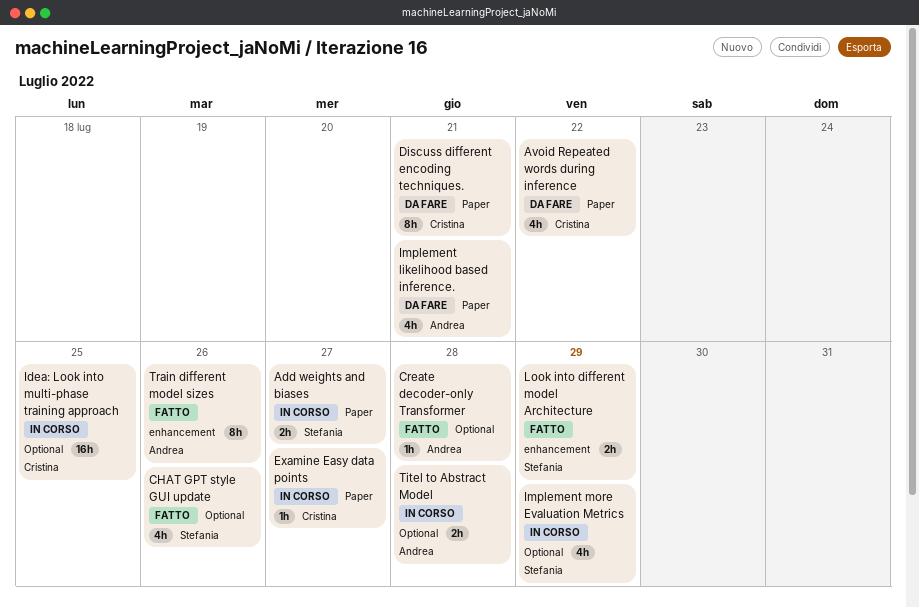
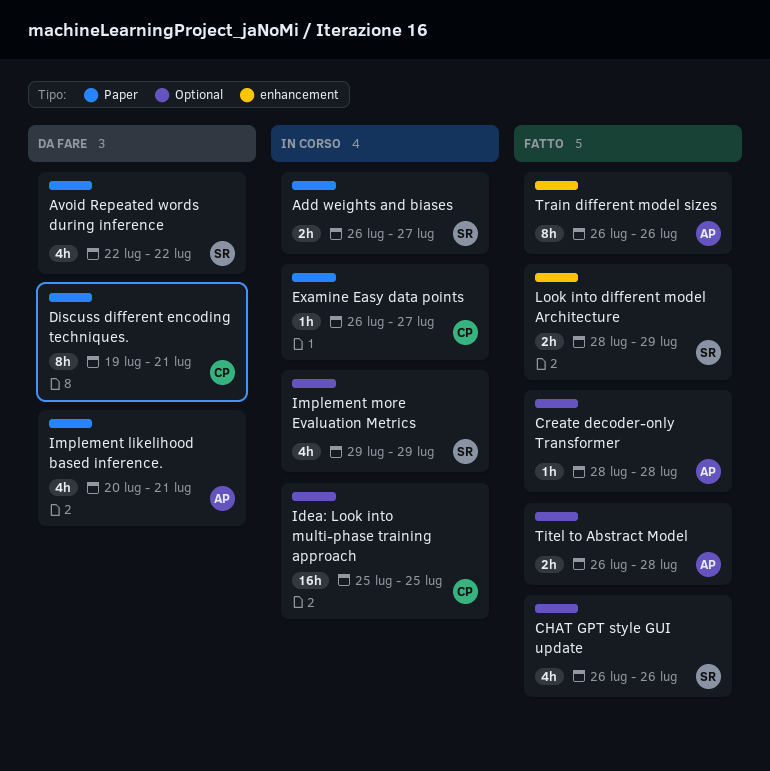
Avoid Repeated words during inference, owner: Cristina -> Stefania
Titel to Abstract Model, status: In corso -> Fatto

